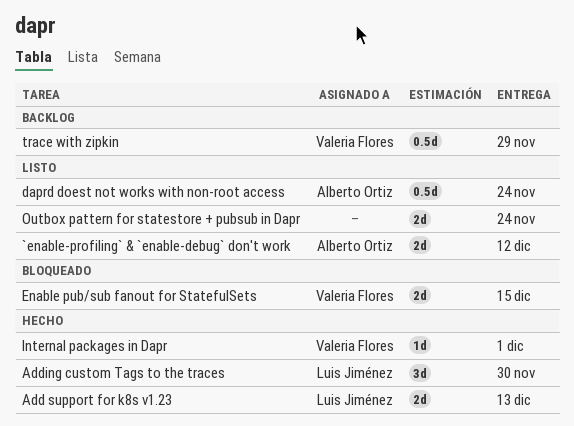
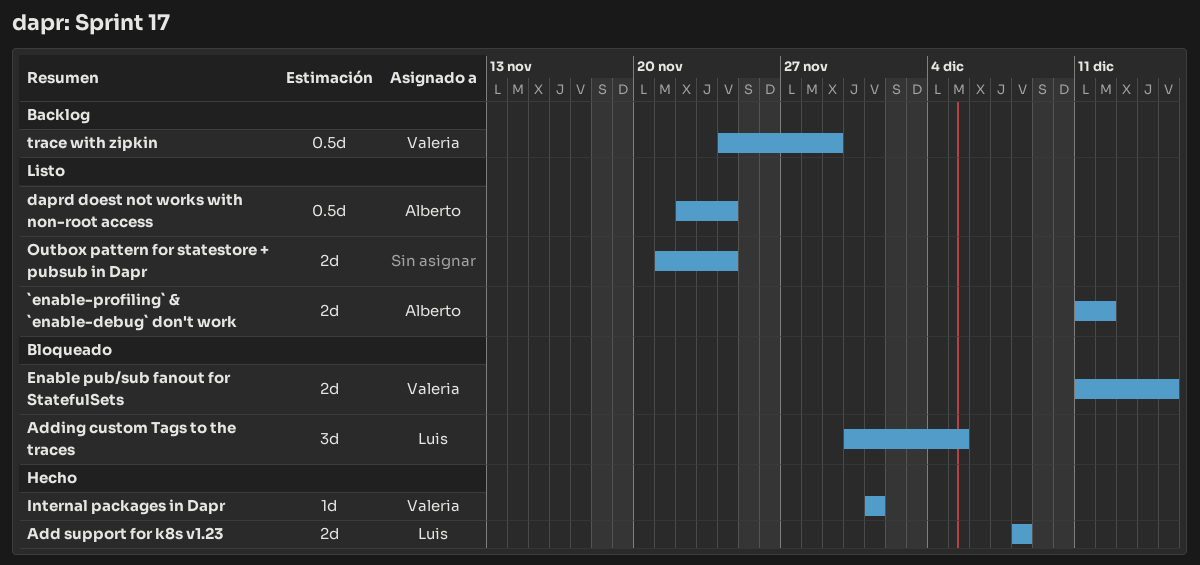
Add support for k8s v1.23, due: Dec 13 -> Dec 8
Adding custom Tags to the traces, status: Hecho -> Bloqueado
Adding custom Tags to the traces, due: Nov 30 -> Dec 5

